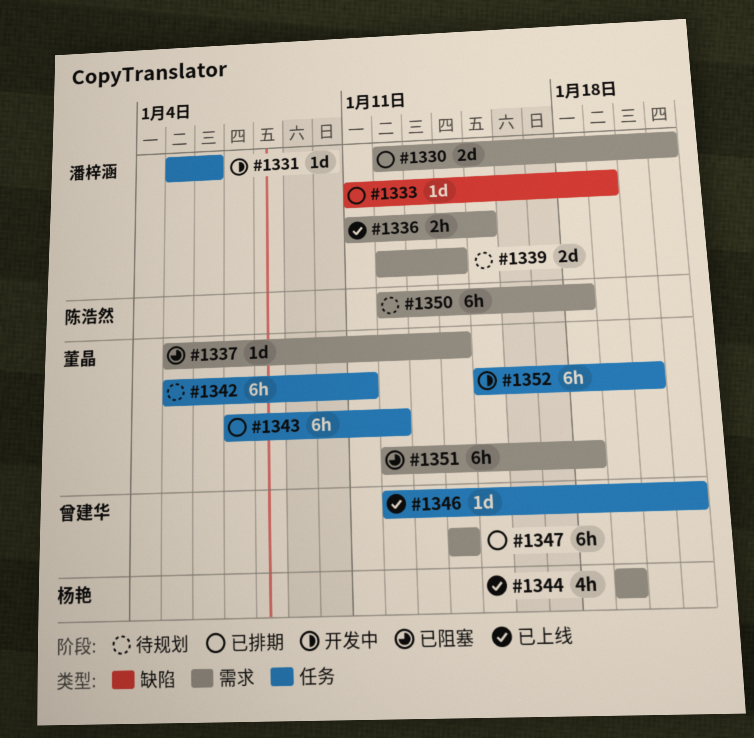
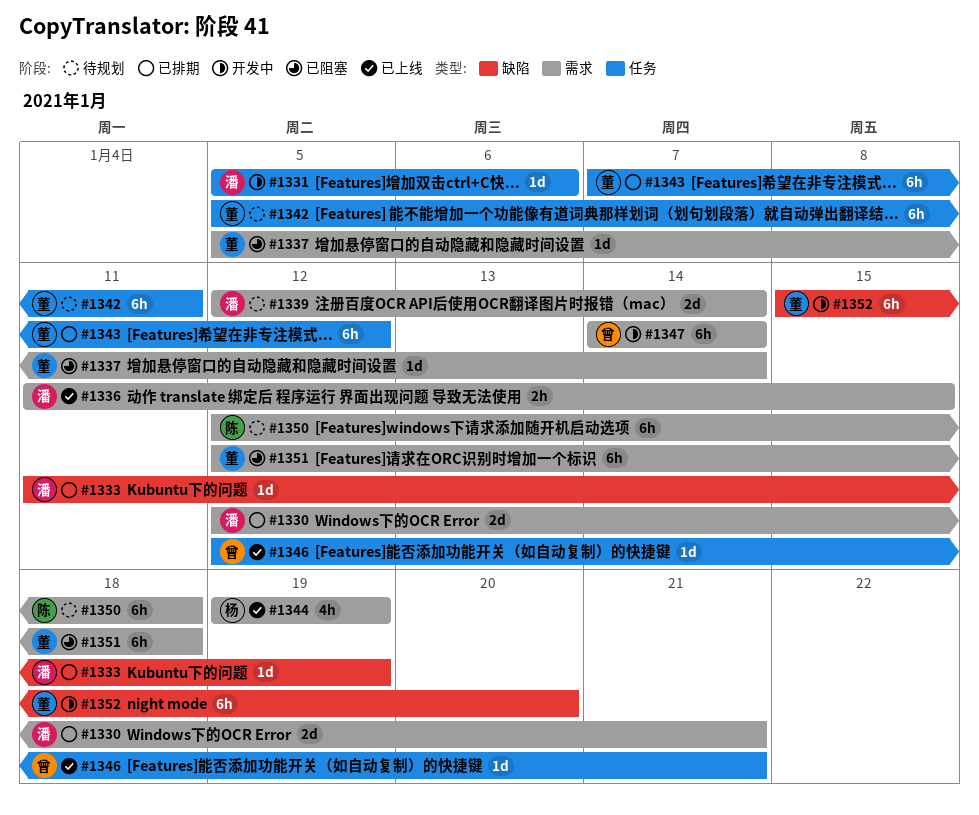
#1347, status: 已排期 -> 开发中
#1352, label: 任务 -> 缺陷

